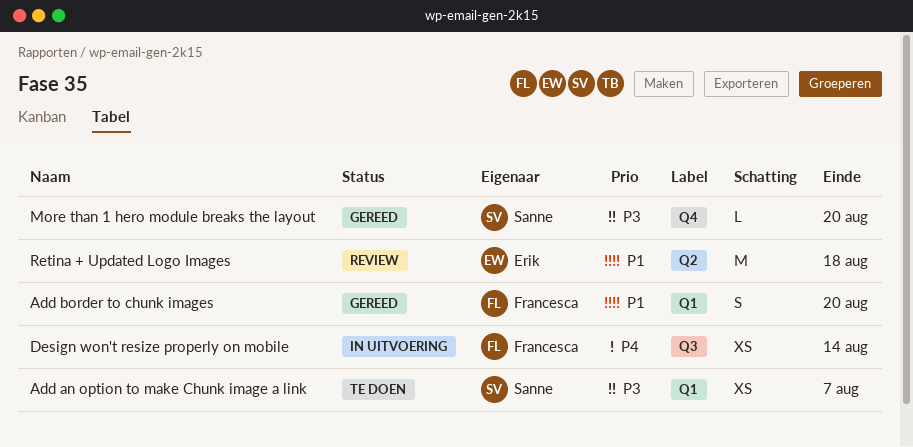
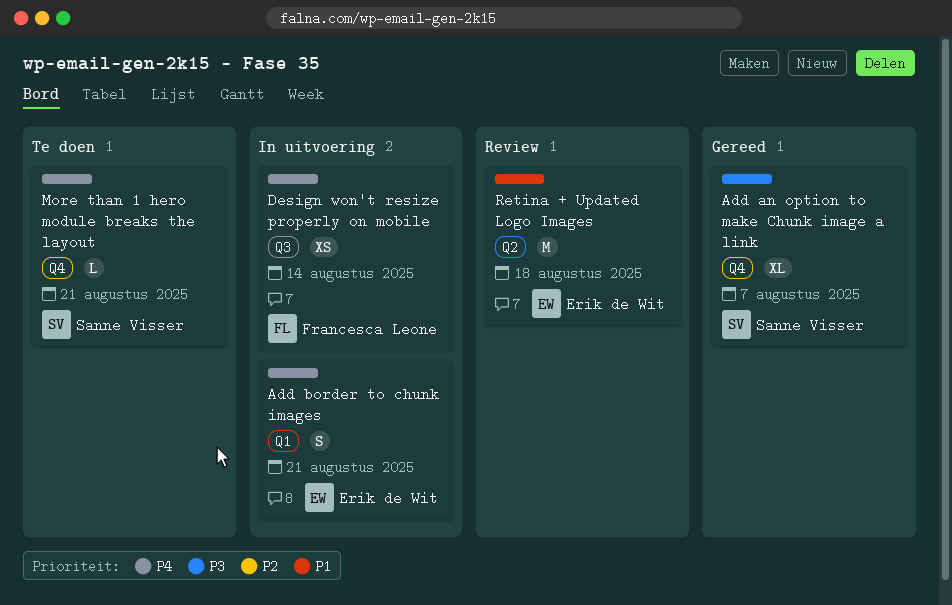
Add an option to make Chunk image a link, status: Te doen -> Gereed
Add an option to make Chunk image a link, label: Q1 -> Q4
Add an option to make Chunk image a link, estimate: XS -> XL
Add border to chunk images, status: Gereed -> In uitvoering
Add border to chunk images, owner: Francesca Leone -> Erik de Wit
Add border to chunk images, priority: P1 -> P4
Add border to chunk images, due: Aug 20 -> Aug 21
More than 1 hero module breaks the layout, status: Gereed -> Te doen
More than 1 hero module breaks the layout, priority: P3 -> P4
More than 1 hero module breaks the layout, due: Aug 20 -> Aug 21

